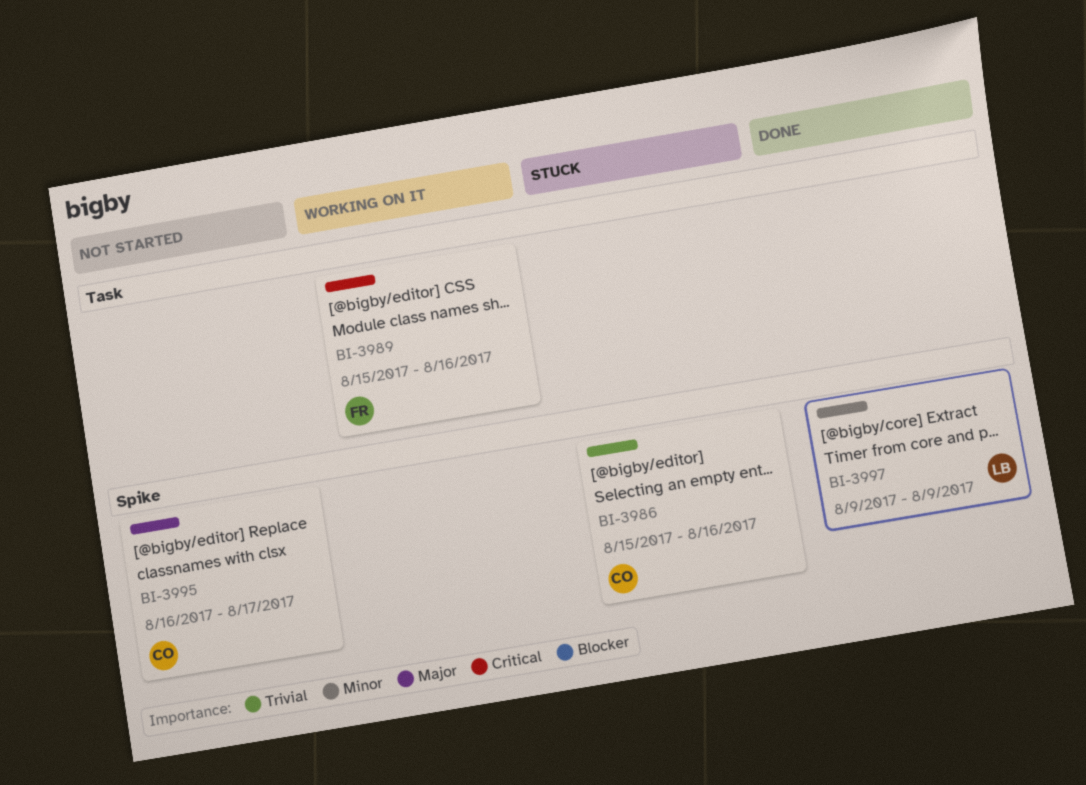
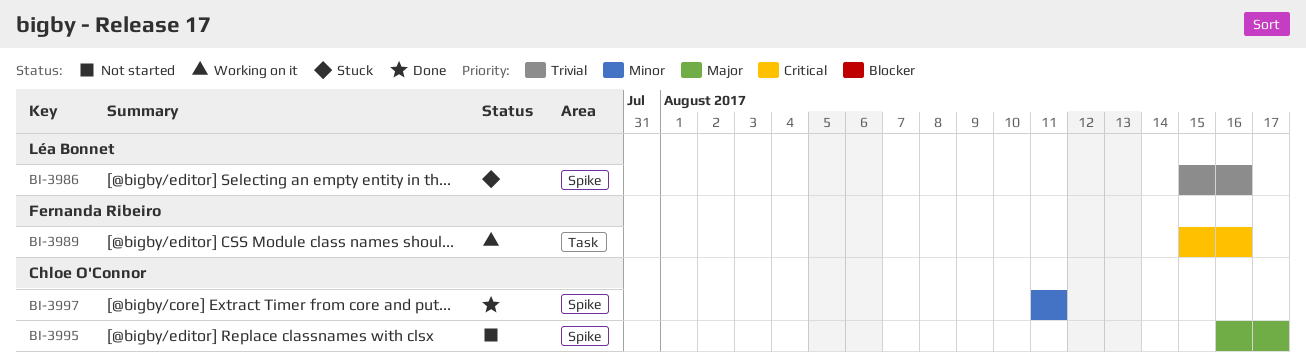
BI-3986, owner: Chloe O'Connor -> Léa Bonnet
BI-3997, owner: Léa Bonnet -> Chloe O'Connor
BI-3997, start: Aug 9 -> Aug 11
BI-3997, due: Aug 9 -> Aug 11

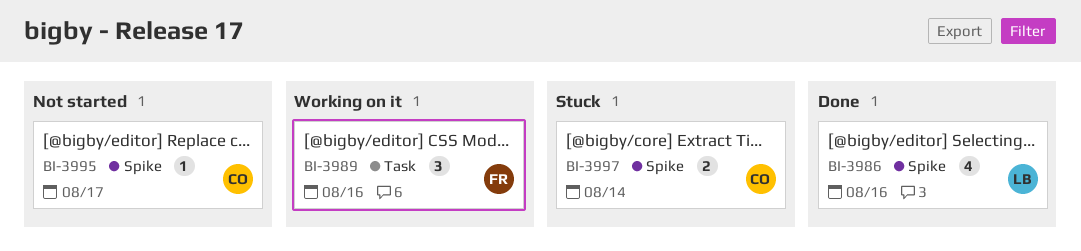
BI-3986, status: Stuck -> Done
BI-3997, status: Done -> Stuck
BI-3997, due: Aug 11 -> Aug 14

